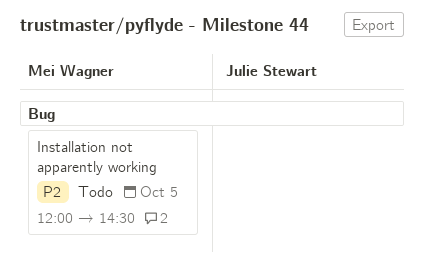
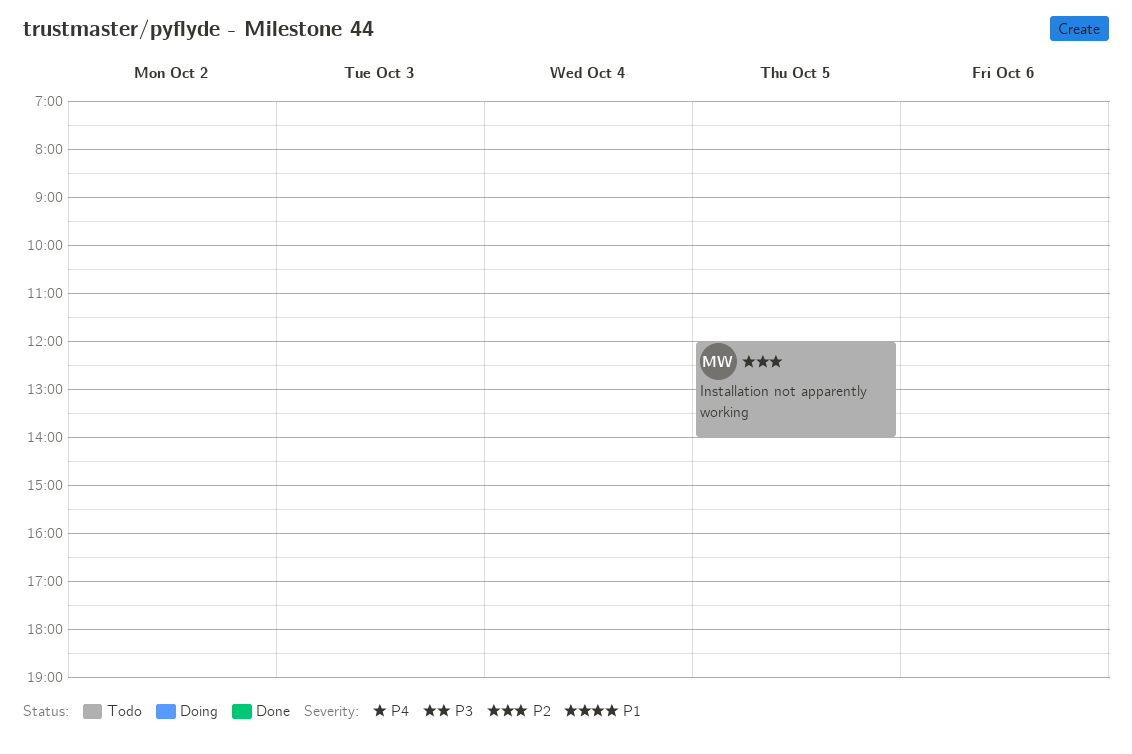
Installation not apparently working, ends: 14:30 -> 14:00

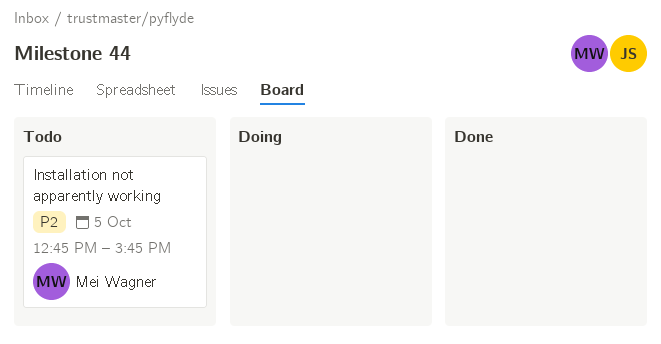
Installation not apparently working, begins: 12:00 -> 12:45
Installation not apparently working, ends: 14:00 -> 15:45

